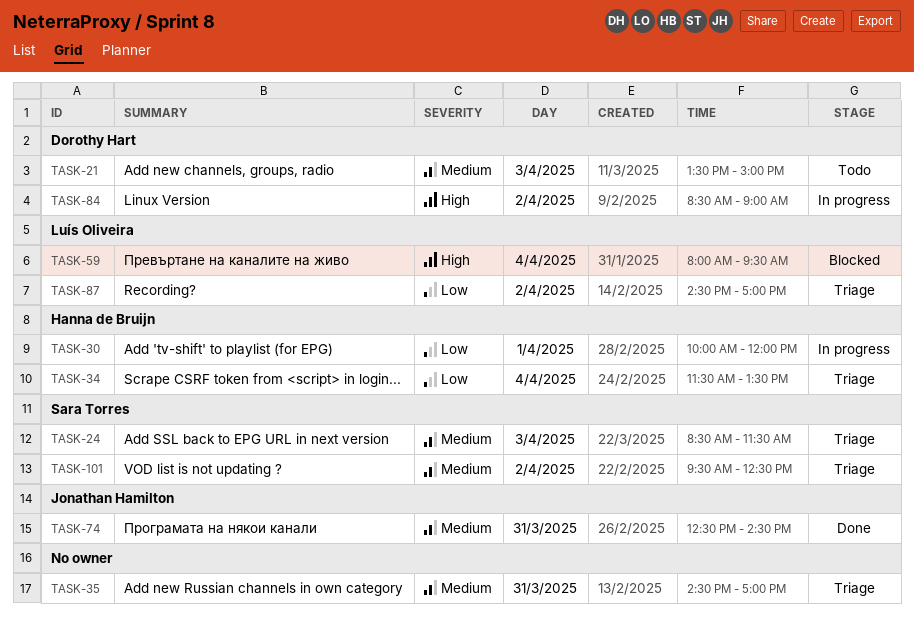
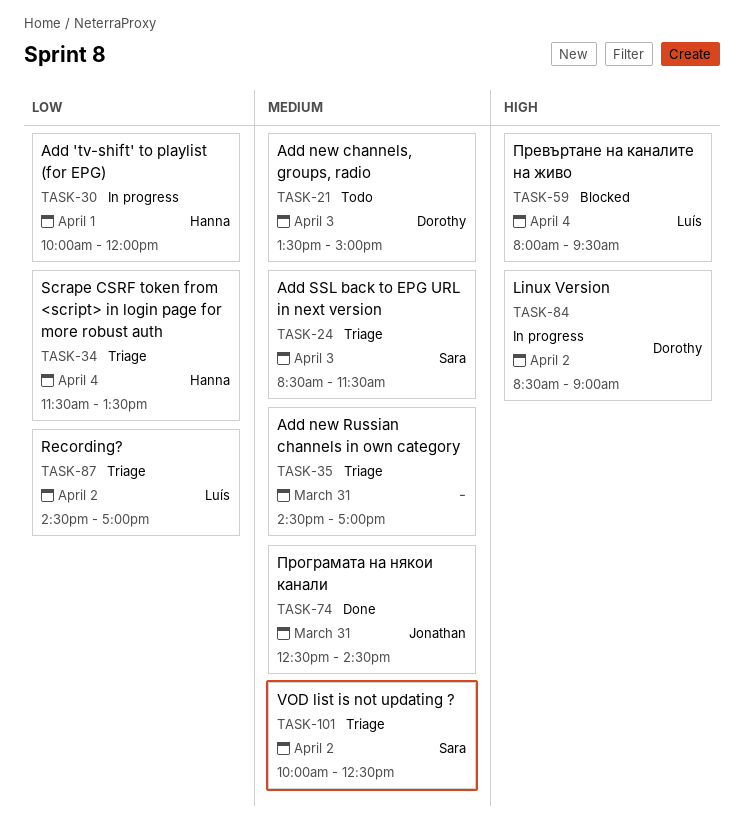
TASK-101, begins: 09:30 -> 10:00

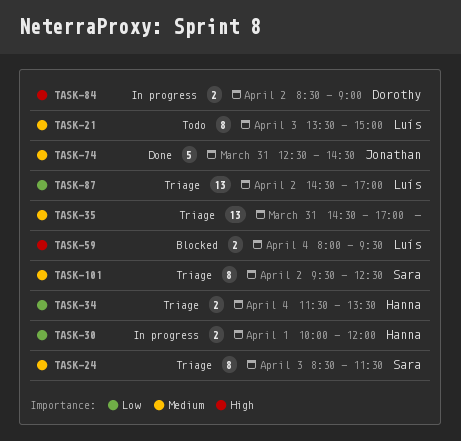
TASK-21, owner: Dorothy -> Luís
TASK-101, begins: 10:00 -> 09:30

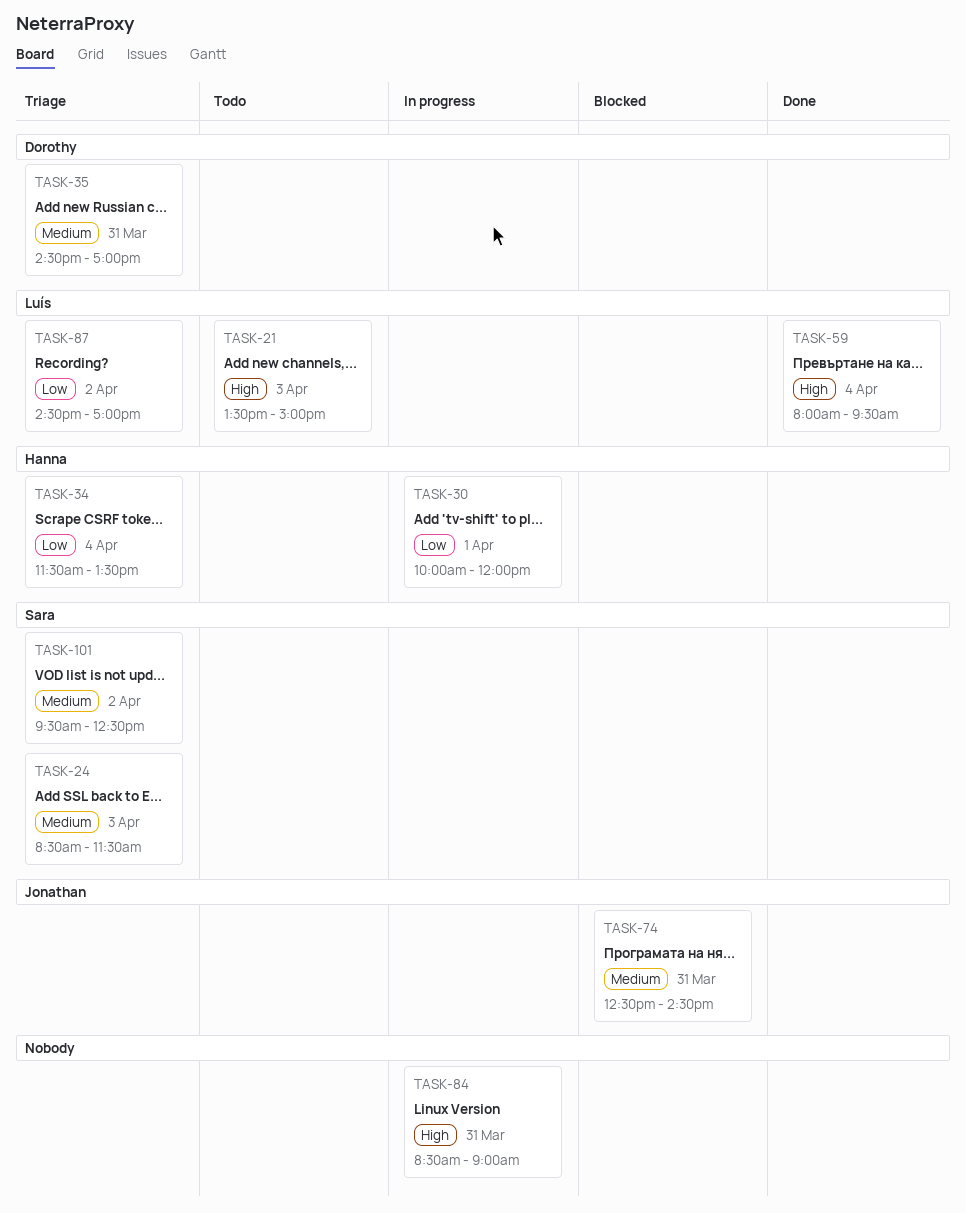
TASK-21, priority: Medium -> High
TASK-35, owner: none -> Dorothy
TASK-59, status: Blocked -> Done
TASK-74, status: Done -> Blocked
TASK-84, owner: Dorothy -> none
TASK-84, day: Apr 2 -> Mar 31

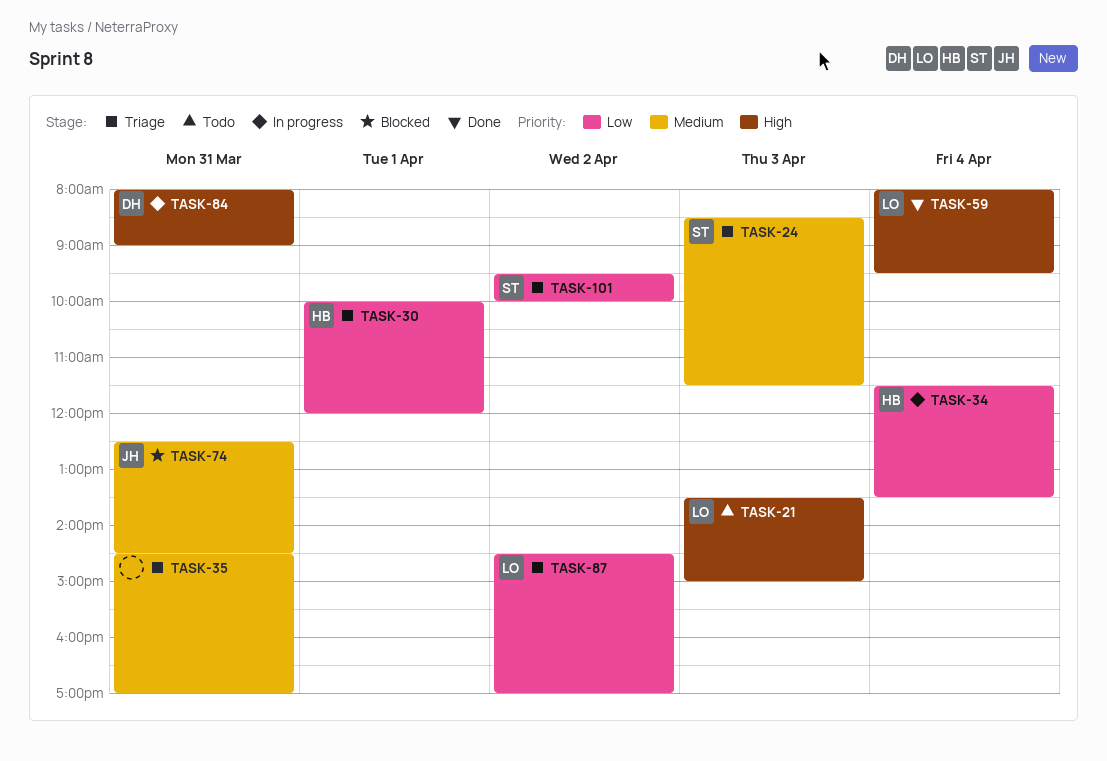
TASK-30, status: In progress -> Triage
TASK-34, status: Triage -> In progress
TASK-35, owner: Dorothy -> none
TASK-84, owner: none -> Dorothy
TASK-84, begins: 08:30 -> 08:00
TASK-101, priority: Medium -> Low
TASK-101, ends: 12:30 -> 10:00

